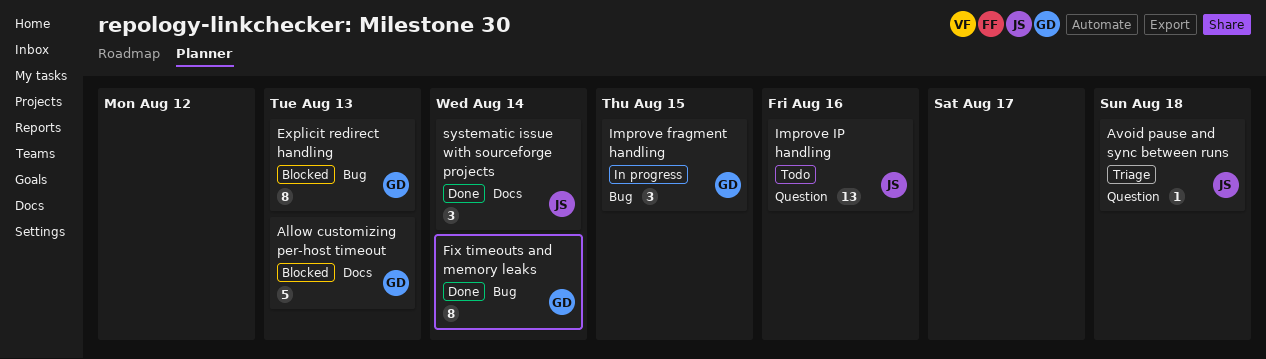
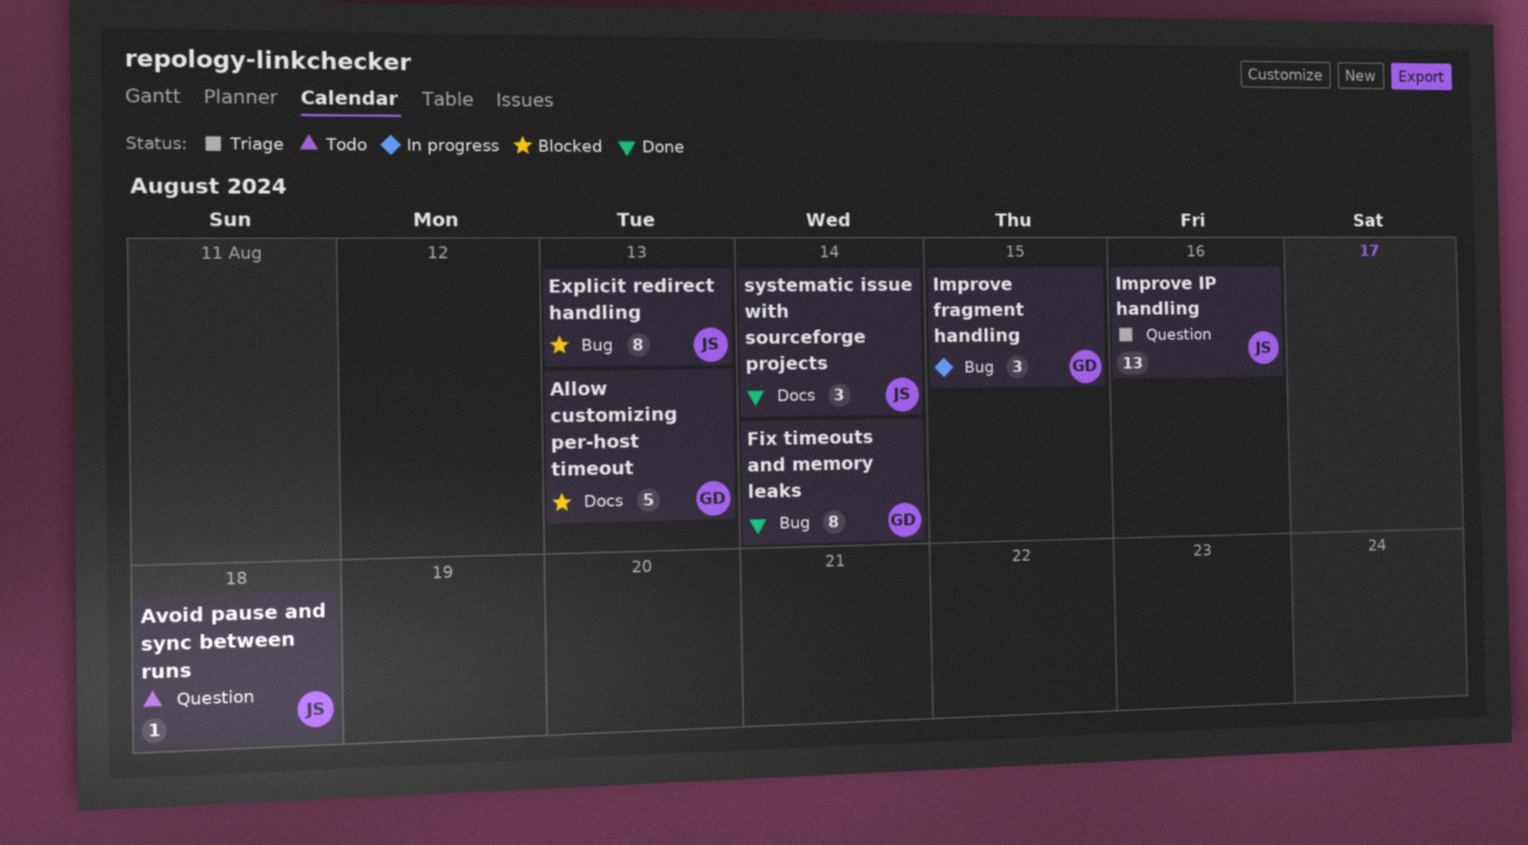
Avoid pause and sync between runs, status: Triage -> Todo
Explicit redirect handling, owner: GD -> JS
Improve IP handling, status: Todo -> Triage

